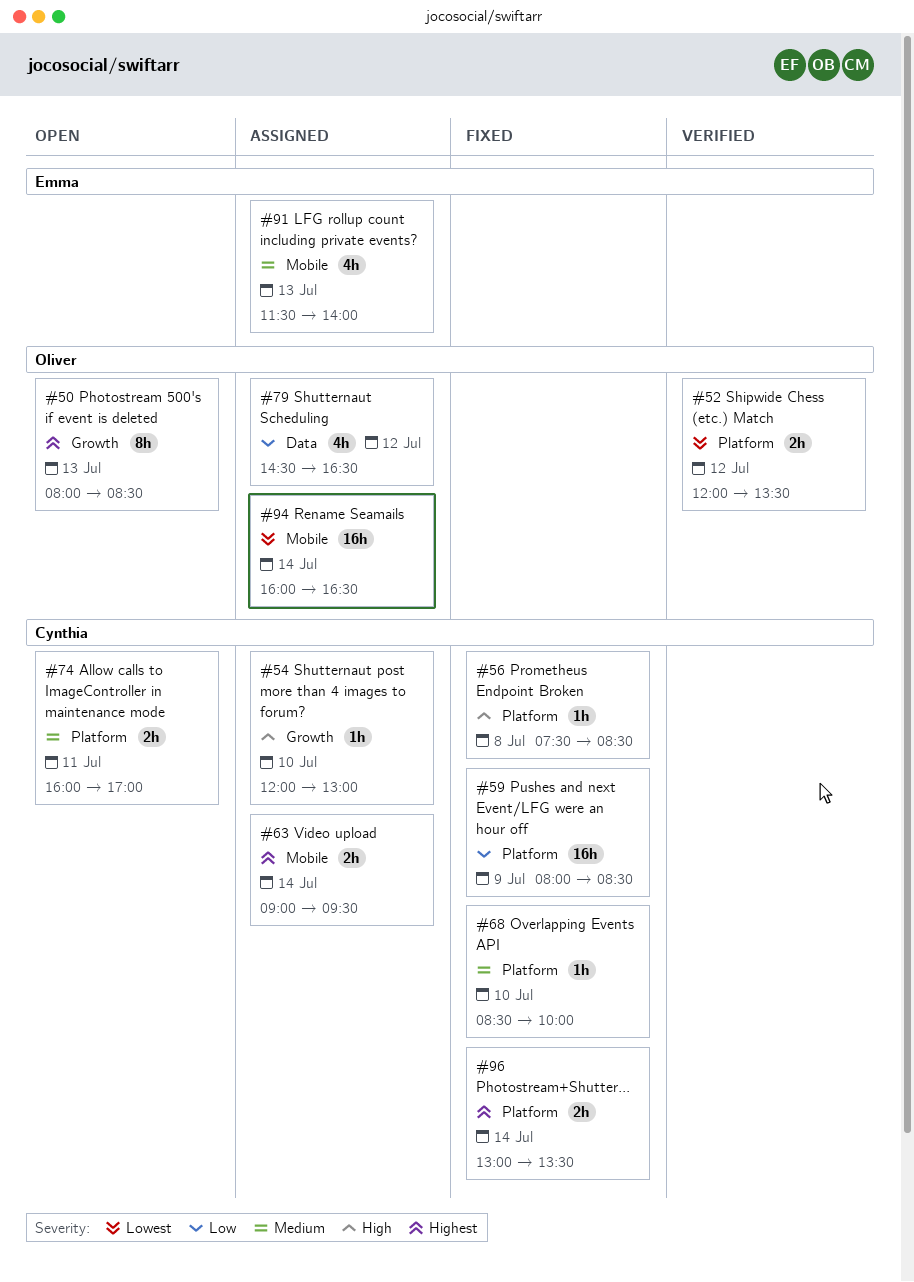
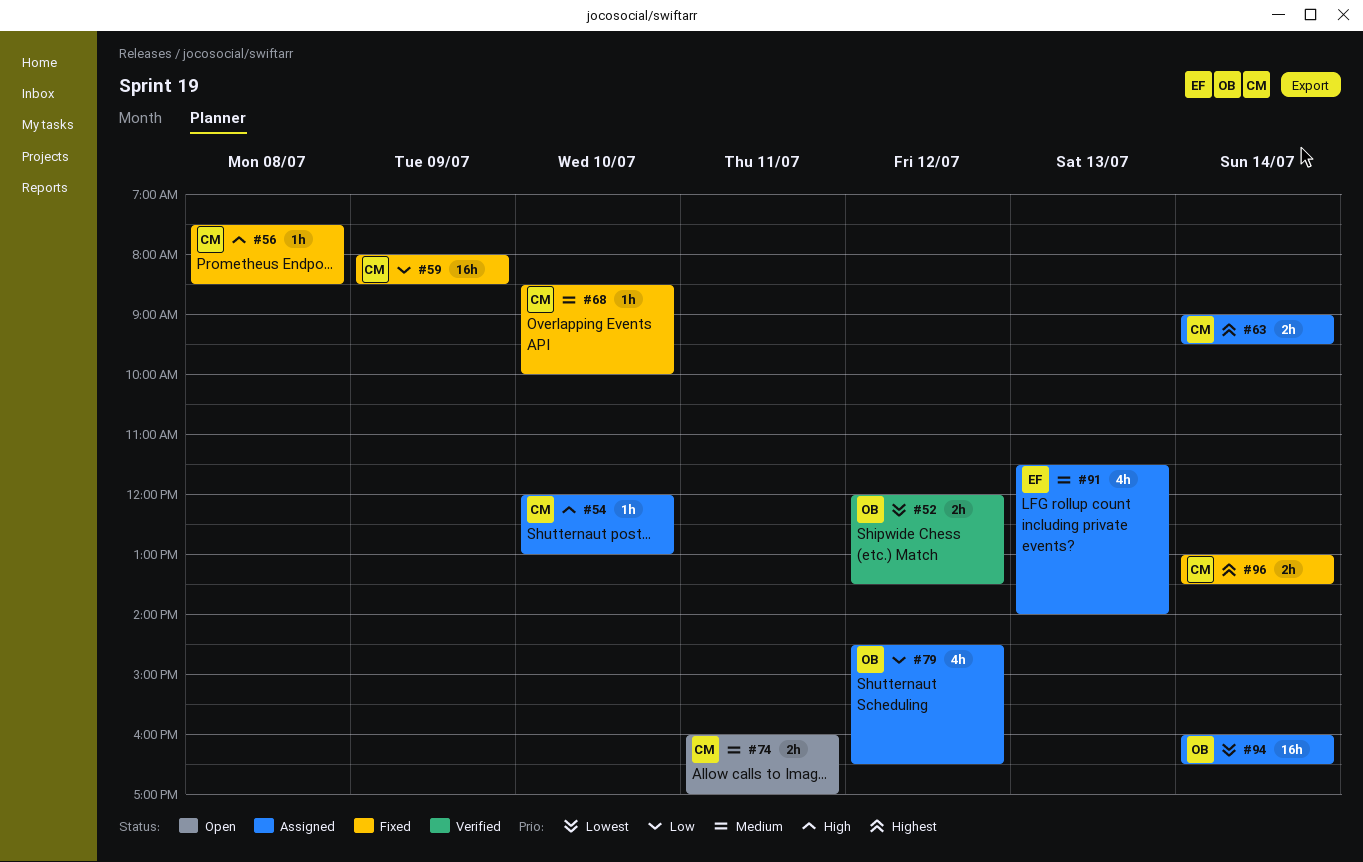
#50: present -> none

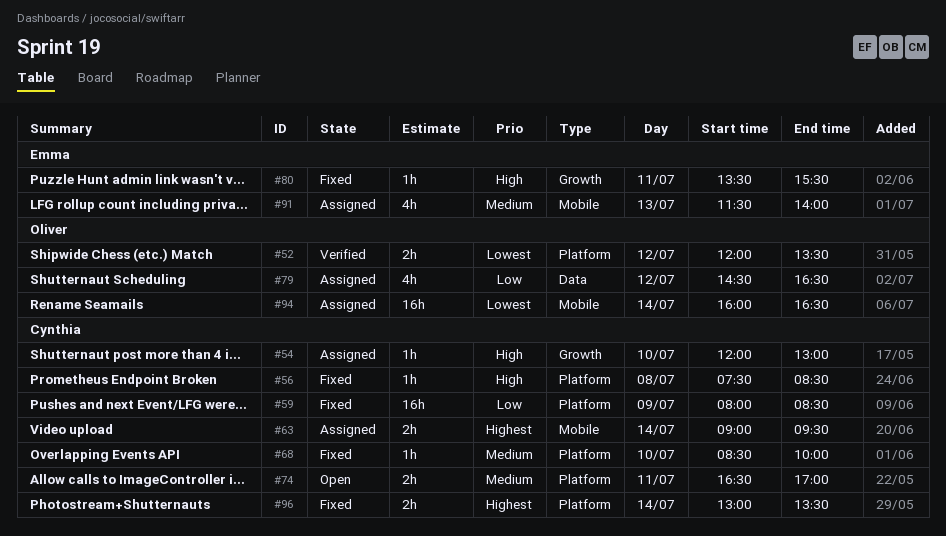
#74, begins: 16:00 -> 16:30
#80: none -> present

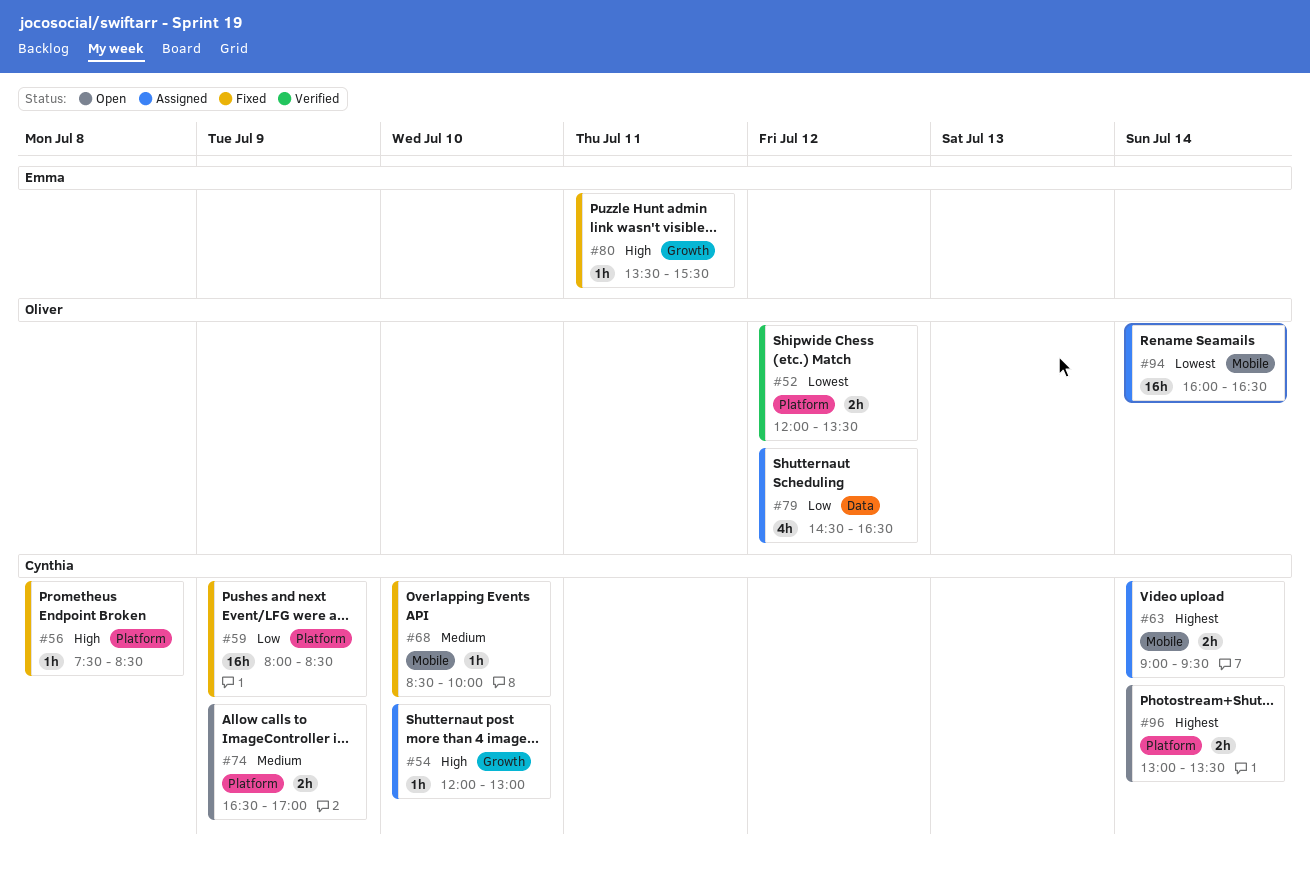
#68, label: Platform -> Mobile
#74, day: Jul 11 -> Jul 9
#91: present -> none
#96, status: Fixed -> Open

